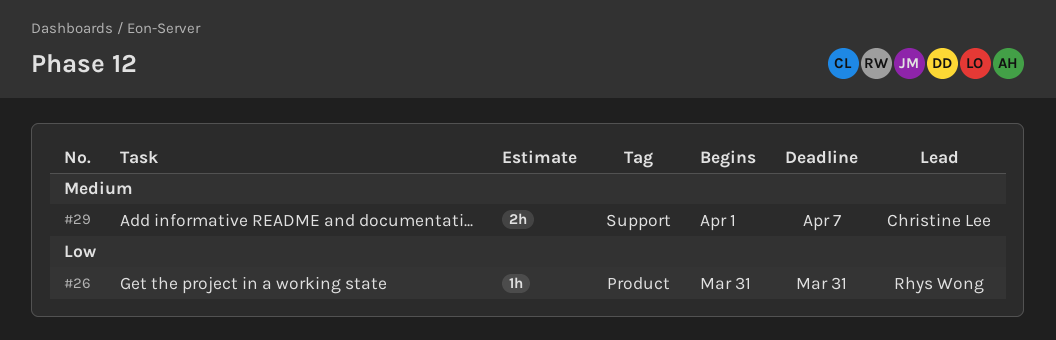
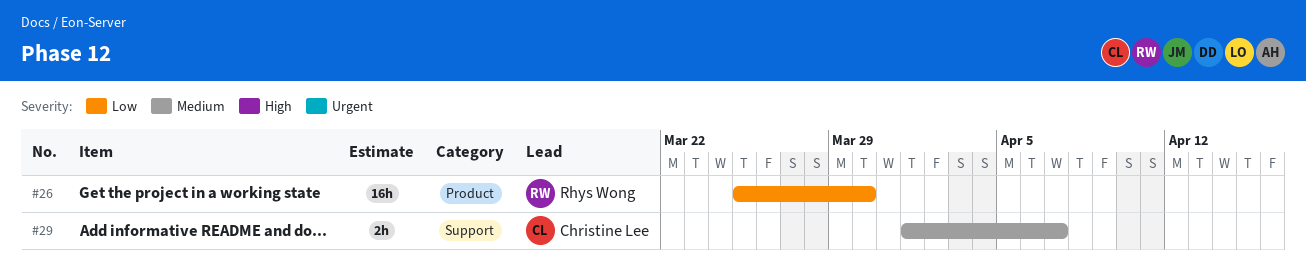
#26, estimate: 1h -> 16h
#26, start: Mar 31 -> Mar 25
#26, due: Mar 31 -> Mar 30

